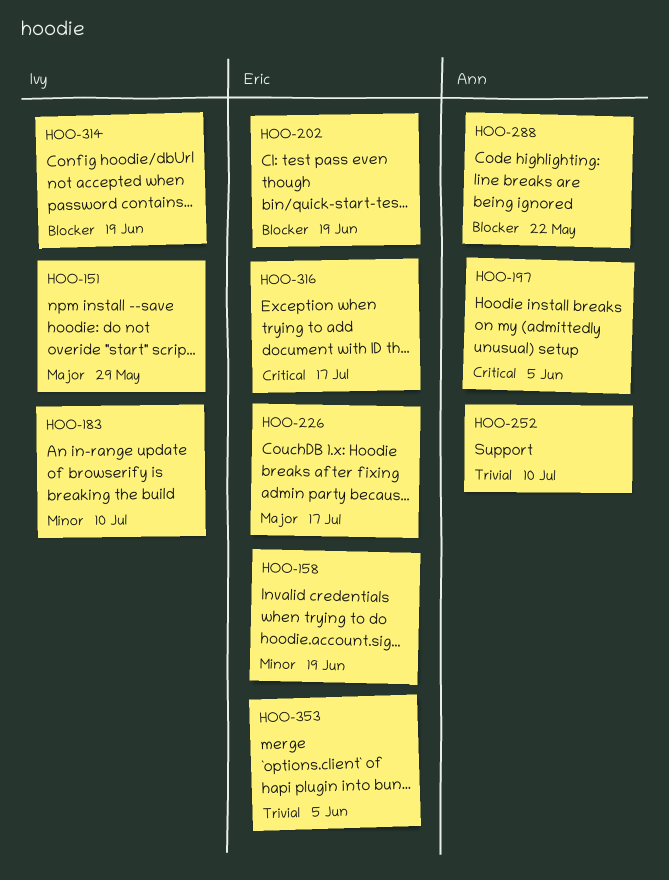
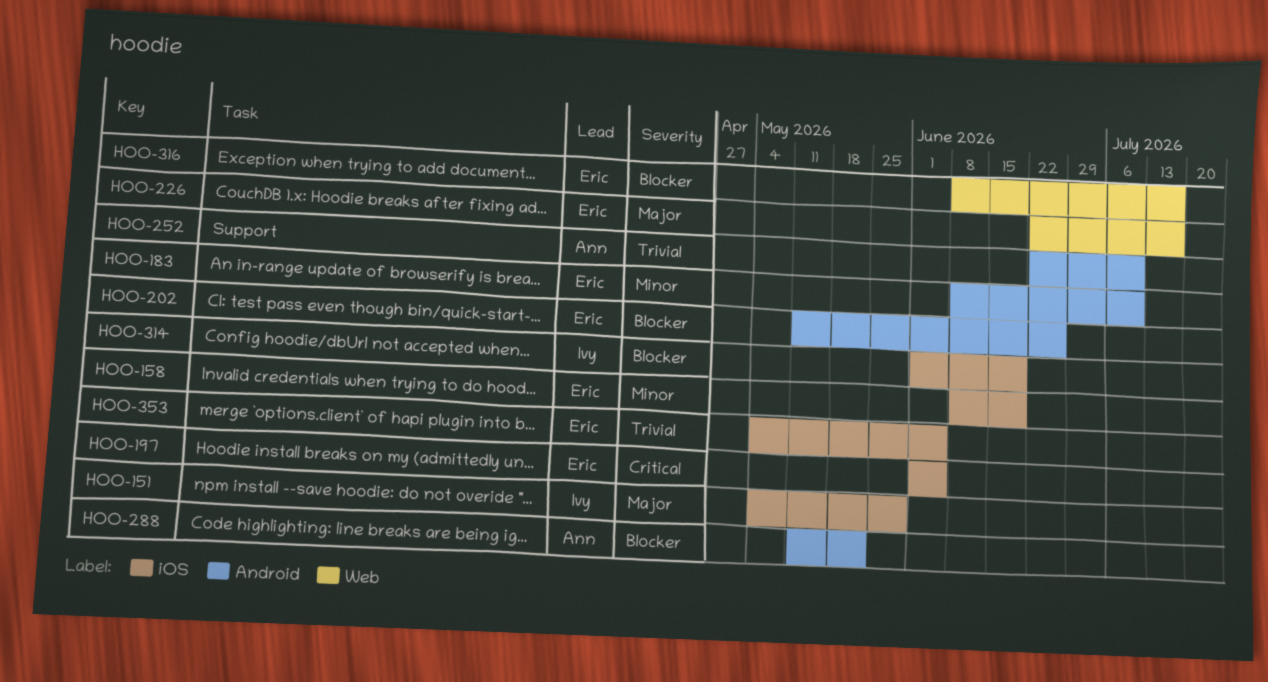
HOO-183, owner: Ivy -> Eric
HOO-197, owner: Ann -> Eric
HOO-202, due: Jun 19 -> Jun 26
HOO-316, priority: Critical -> Blocker

